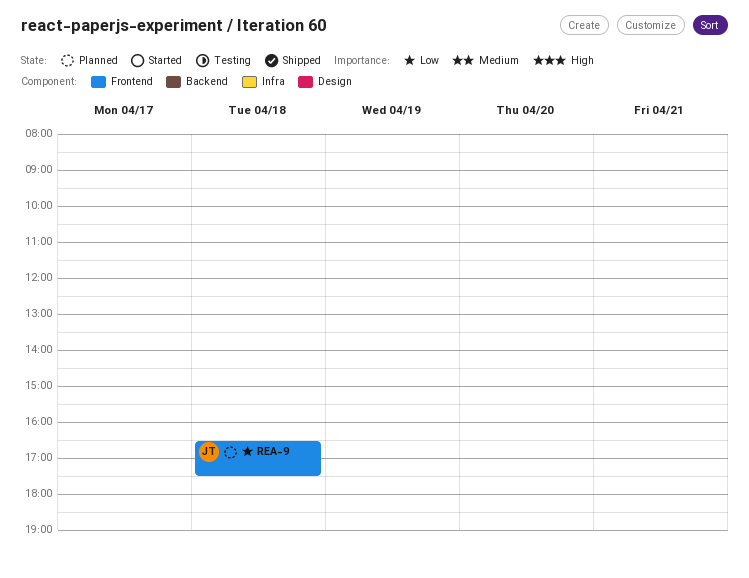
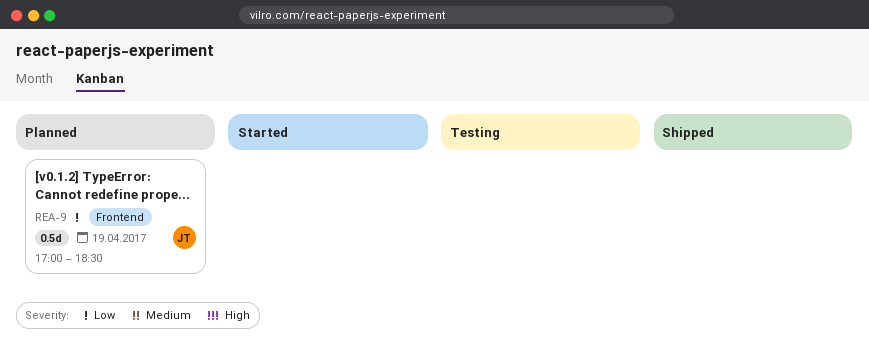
REA-9, day: Apr 18 -> Apr 19
REA-9, begins: 16:30 -> 17:00
REA-9, ends: 17:30 -> 18:30

